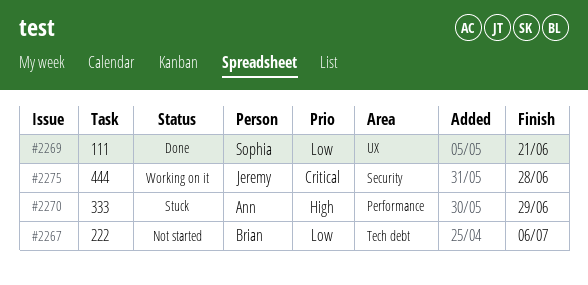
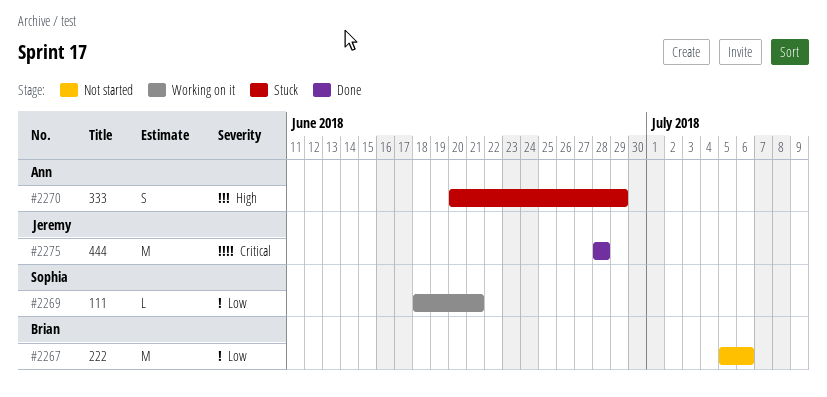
#2269, status: Done -> Working on it
#2275, status: Working on it -> Done

